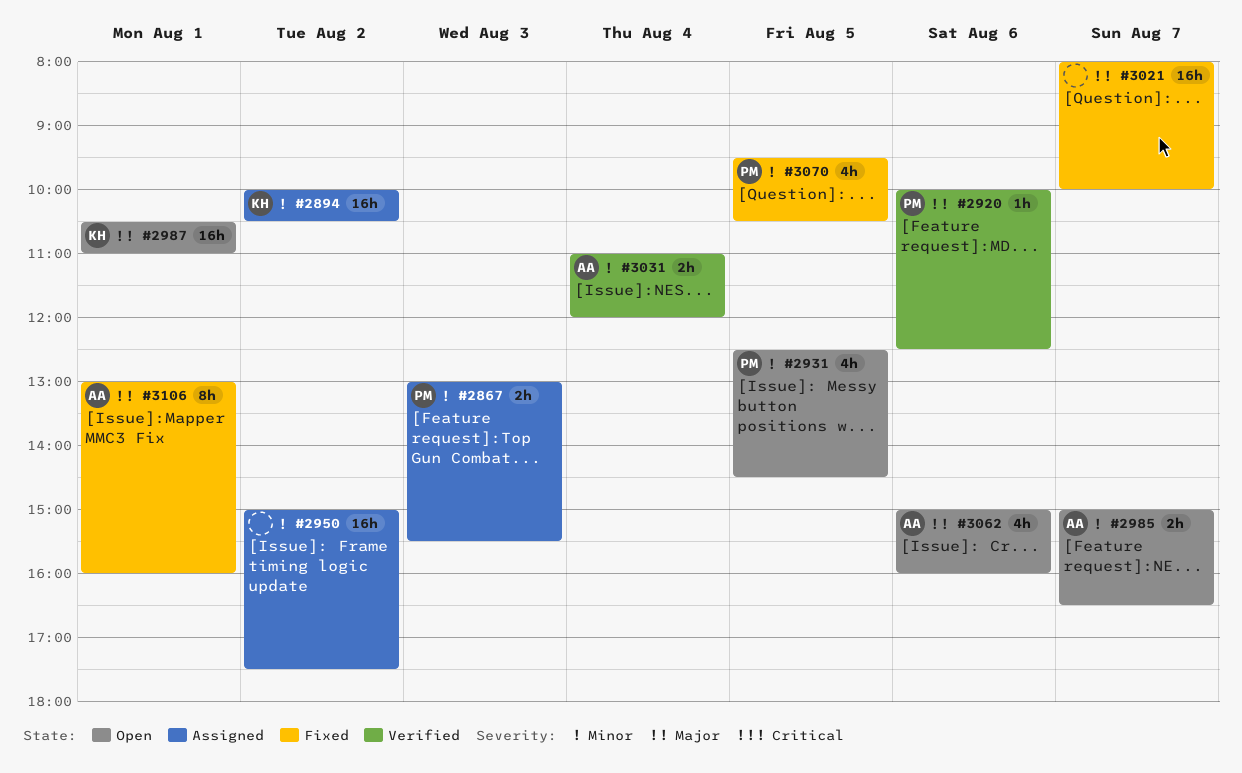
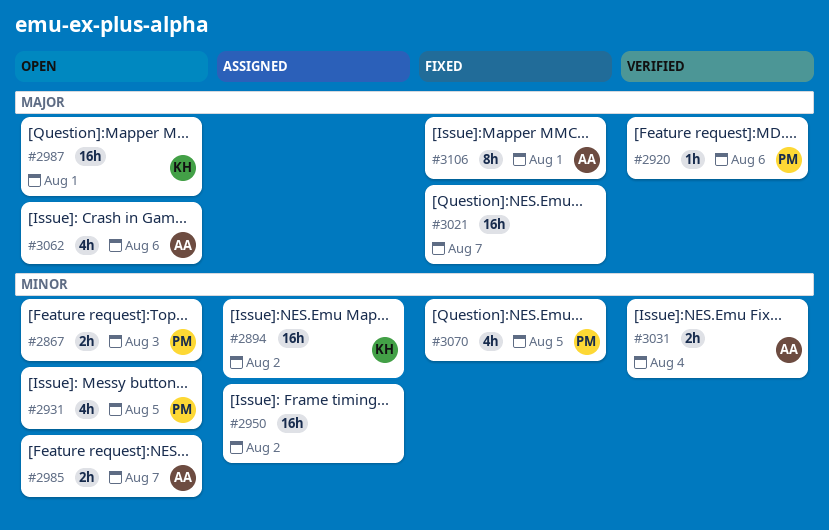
#2867, status: Assigned -> Open

